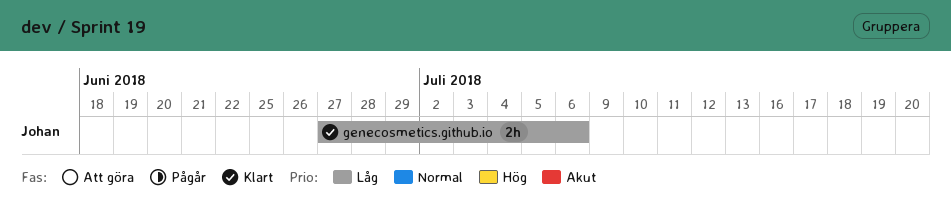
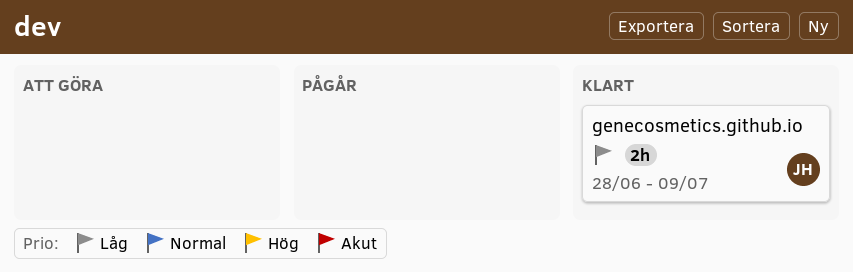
genecosmetics.github.io, start: Jun 27 -> Jun 28
genecosmetics.github.io, due: Jul 6 -> Jul 9

